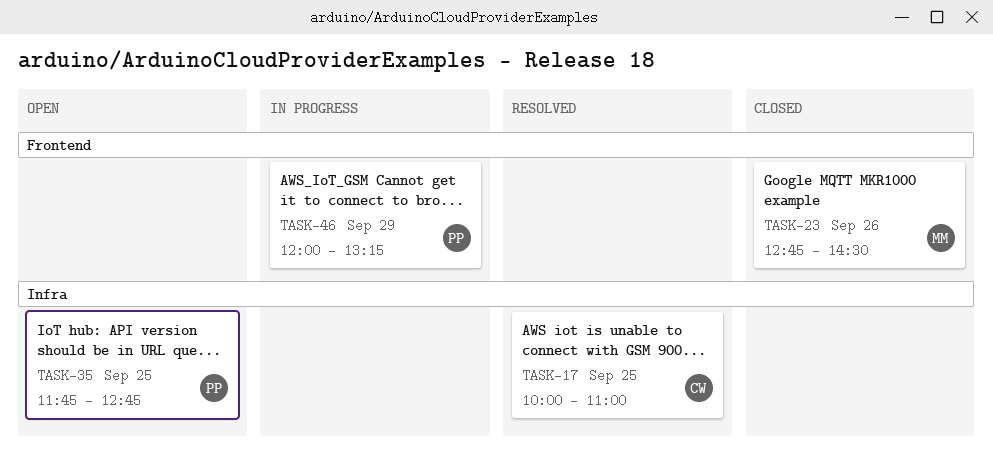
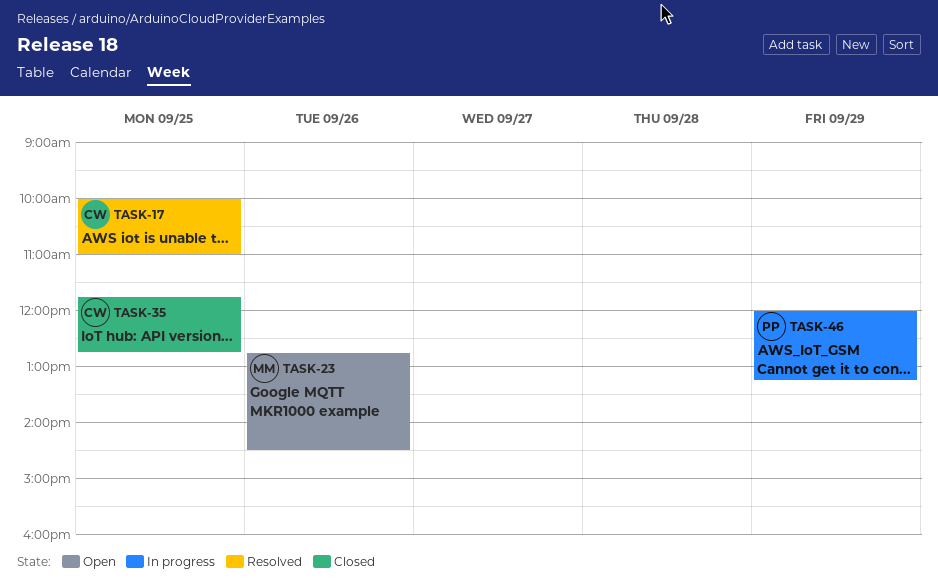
TASK-23, status: Closed -> Open
TASK-35, status: Open -> Closed
TASK-35, owner: PP -> CW

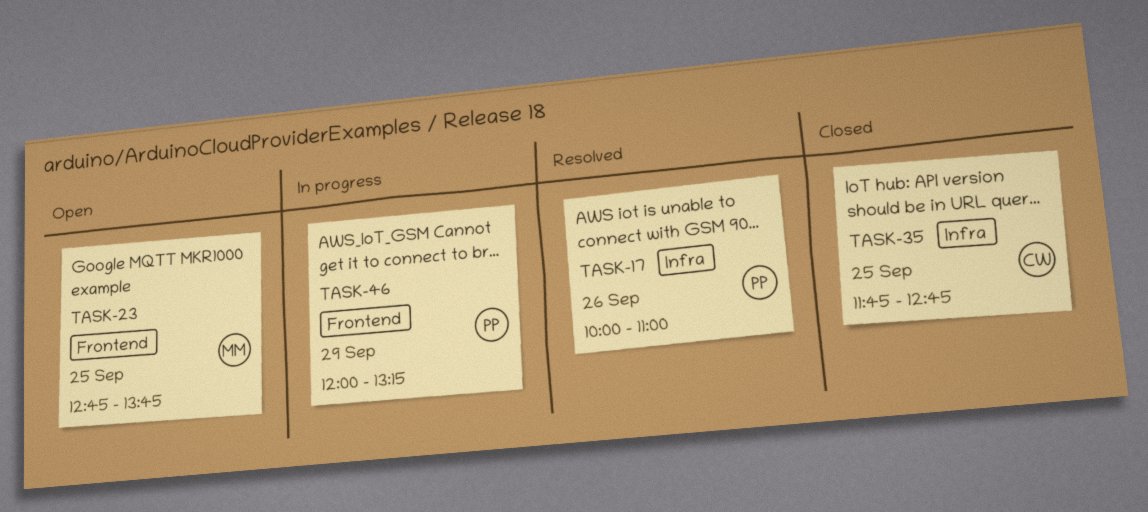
TASK-17, owner: CW -> PP
TASK-17, day: Sep 25 -> Sep 26
TASK-23, day: Sep 26 -> Sep 25
TASK-23, ends: 14:30 -> 13:45

